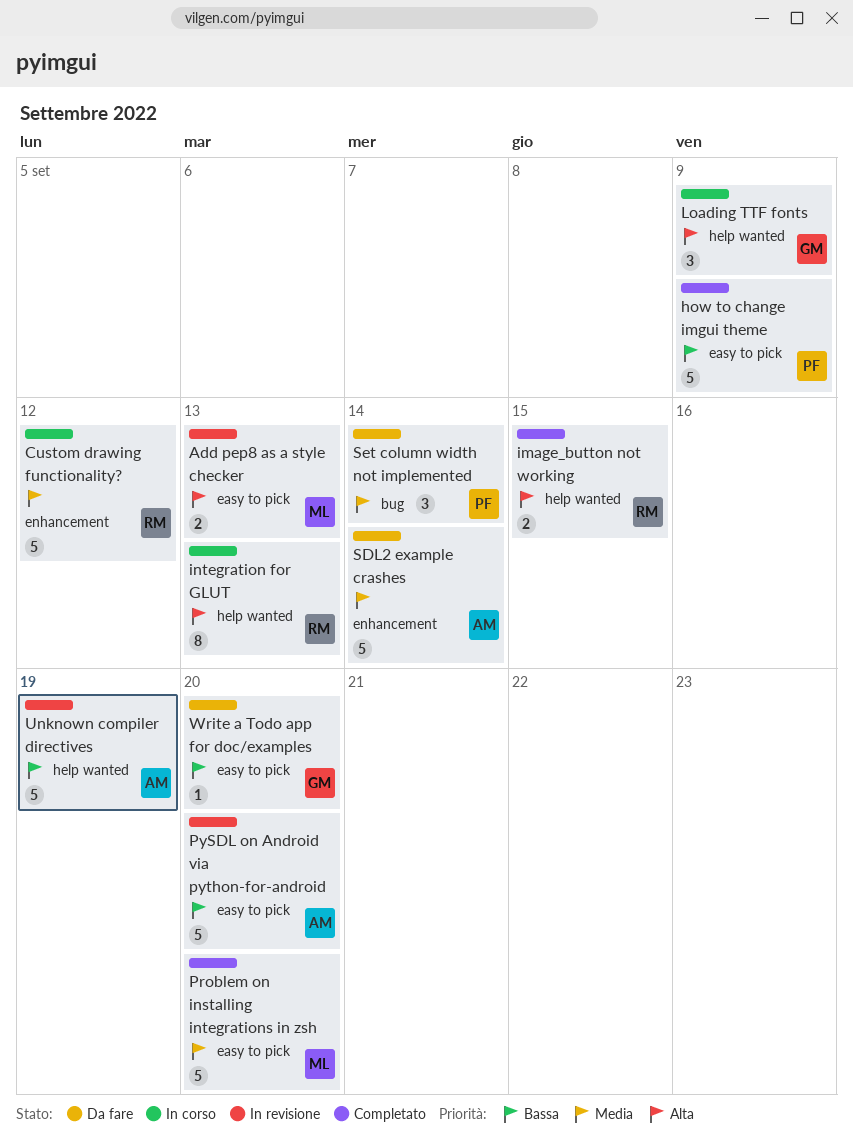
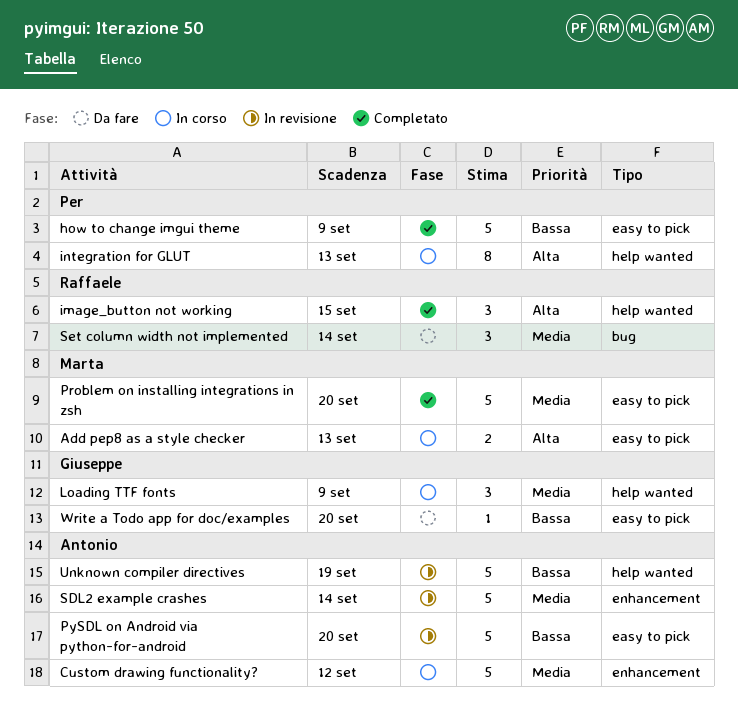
Add pep8 as a style checker, status: In revisione -> In corso
Custom drawing functionality?, owner: Raffaele -> Antonio
image_button not working, estimate: 2 -> 3
integration for GLUT, owner: Raffaele -> Per
Loading TTF fonts, priority: Alta -> Media
SDL2 example crashes, status: Da fare -> In revisione
Set column width not implemented, owner: Per -> Raffaele

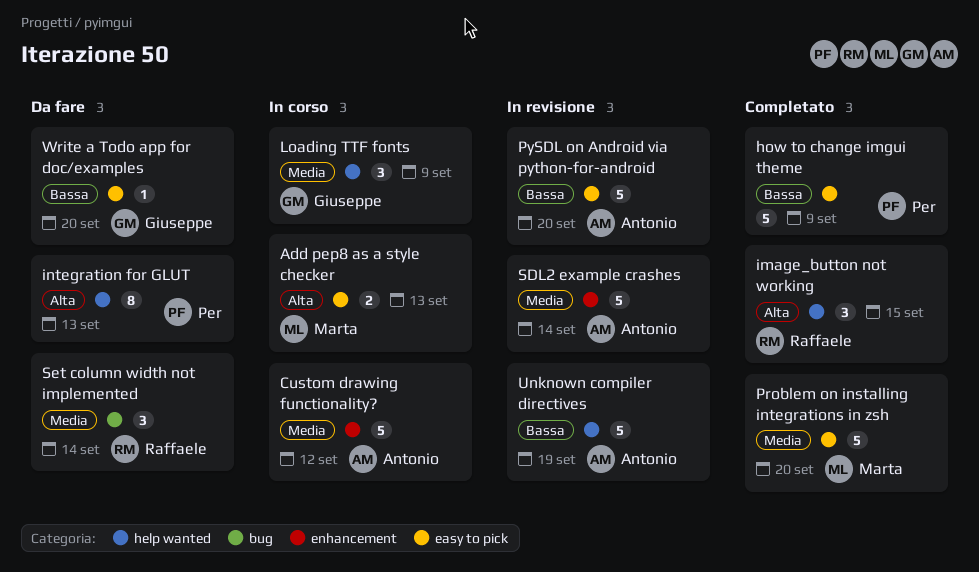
integration for GLUT, status: In corso -> Da fare

